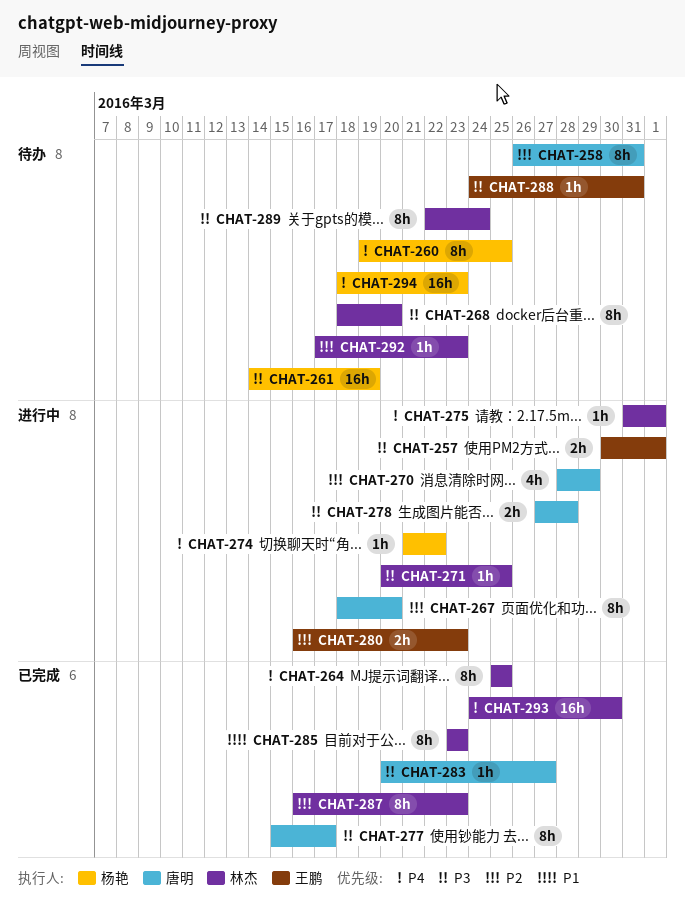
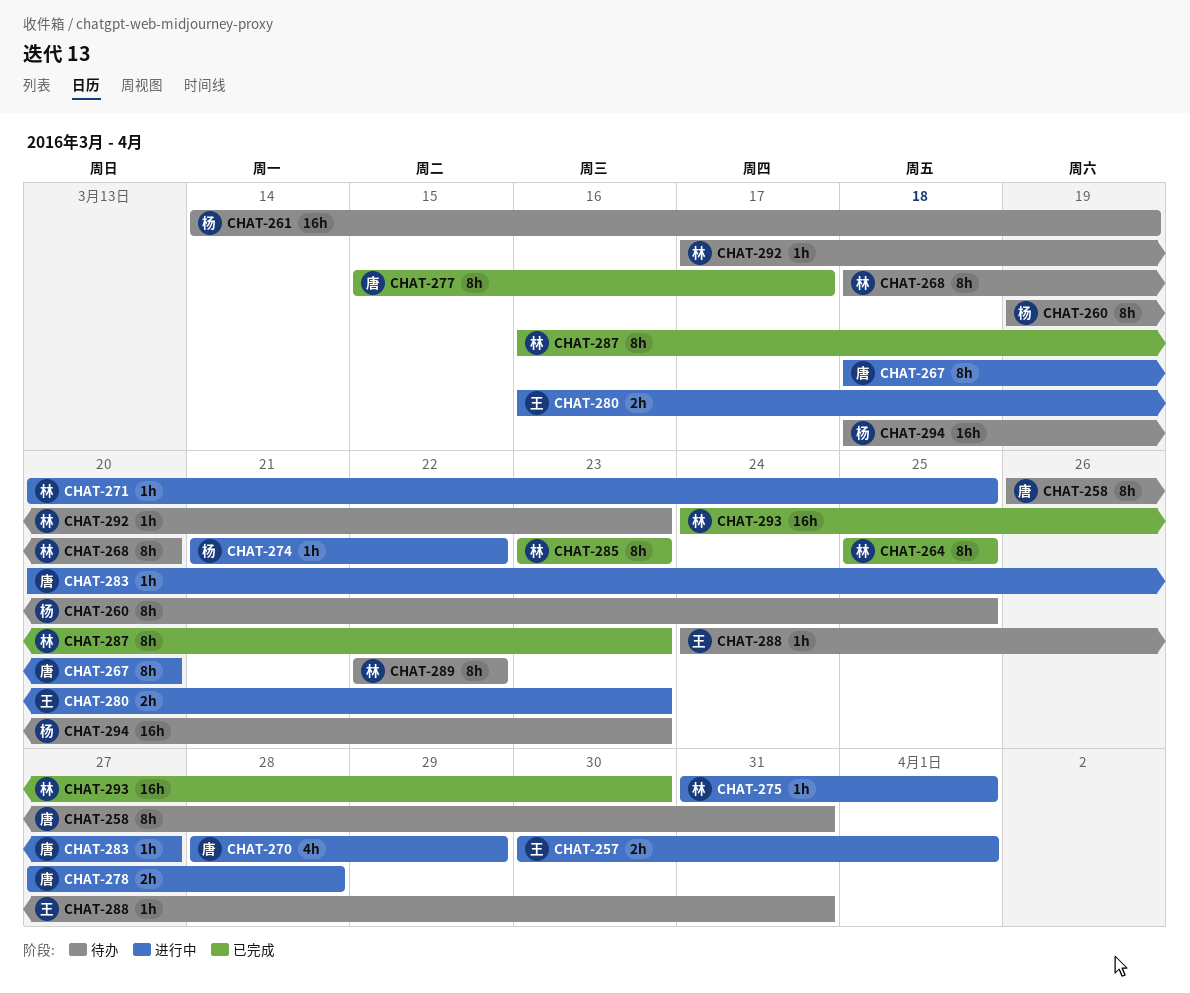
CHAT-283, status: 已完成 -> 进行中
CHAT-289, due: Mar 24 -> Mar 22

